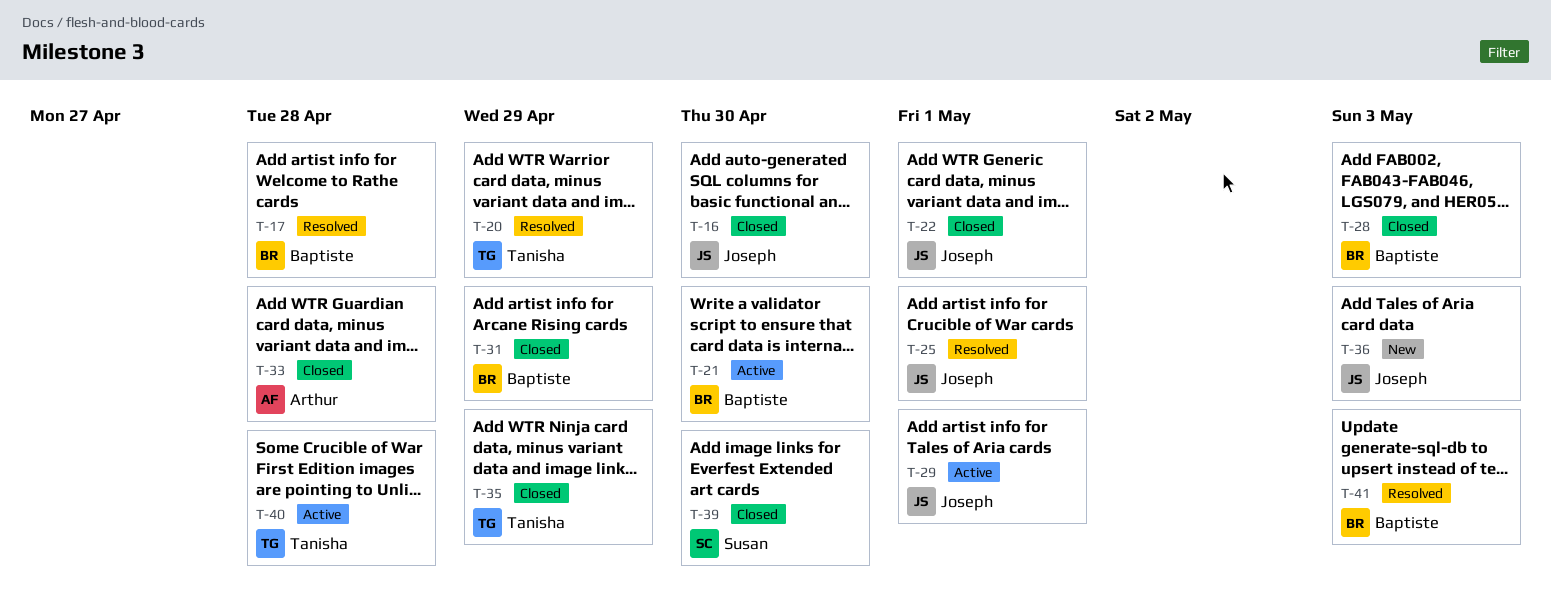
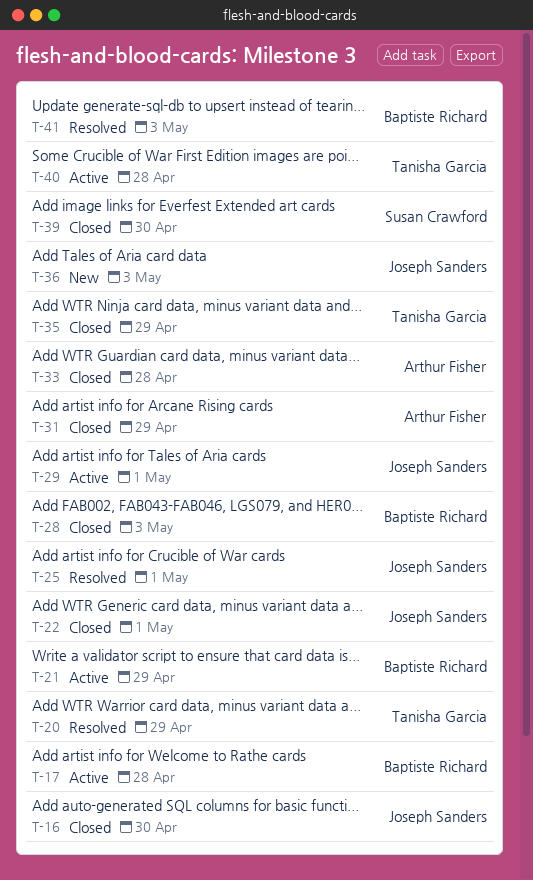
T-17, status: Resolved -> Active
T-21, due: Apr 30 -> Apr 29
T-31, owner: Baptiste Richard -> Arthur Fisher

